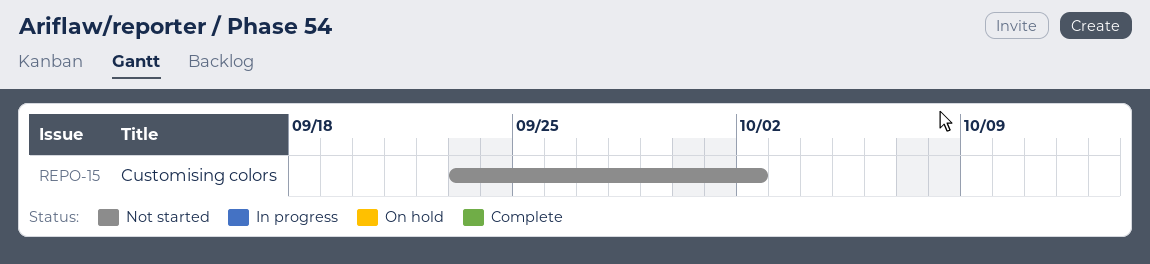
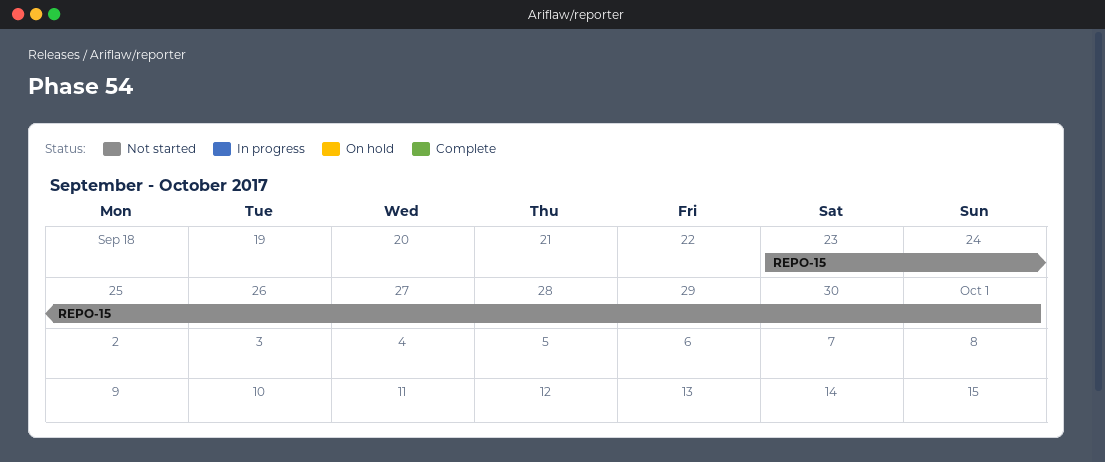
REPO-15, due: Oct 2 -> Oct 1

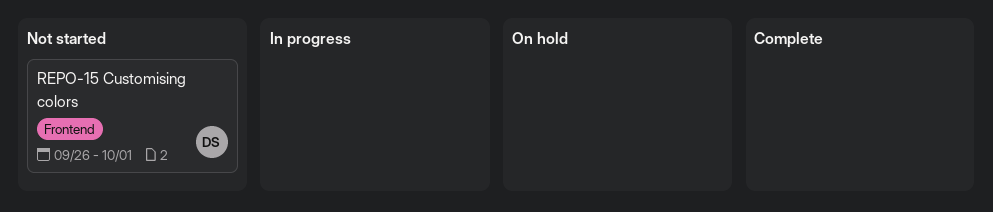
REPO-15, start: Sep 23 -> Sep 26

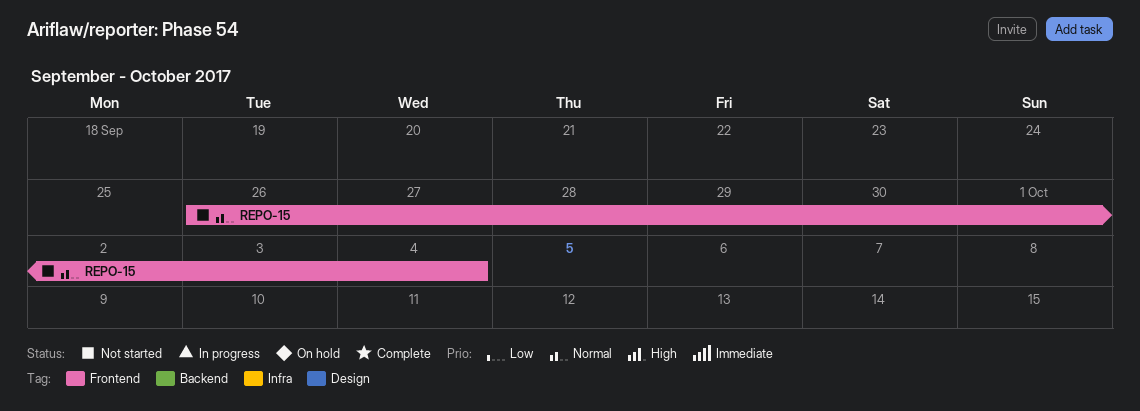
REPO-15, due: Oct 1 -> Oct 4

